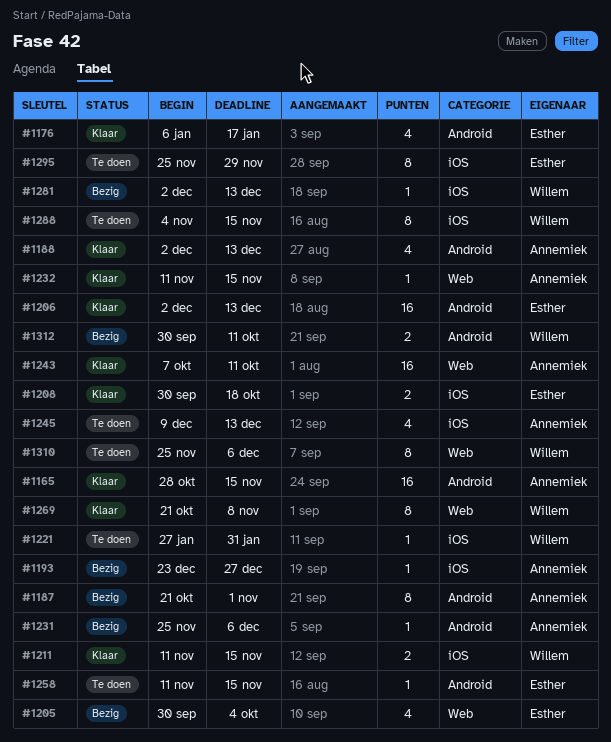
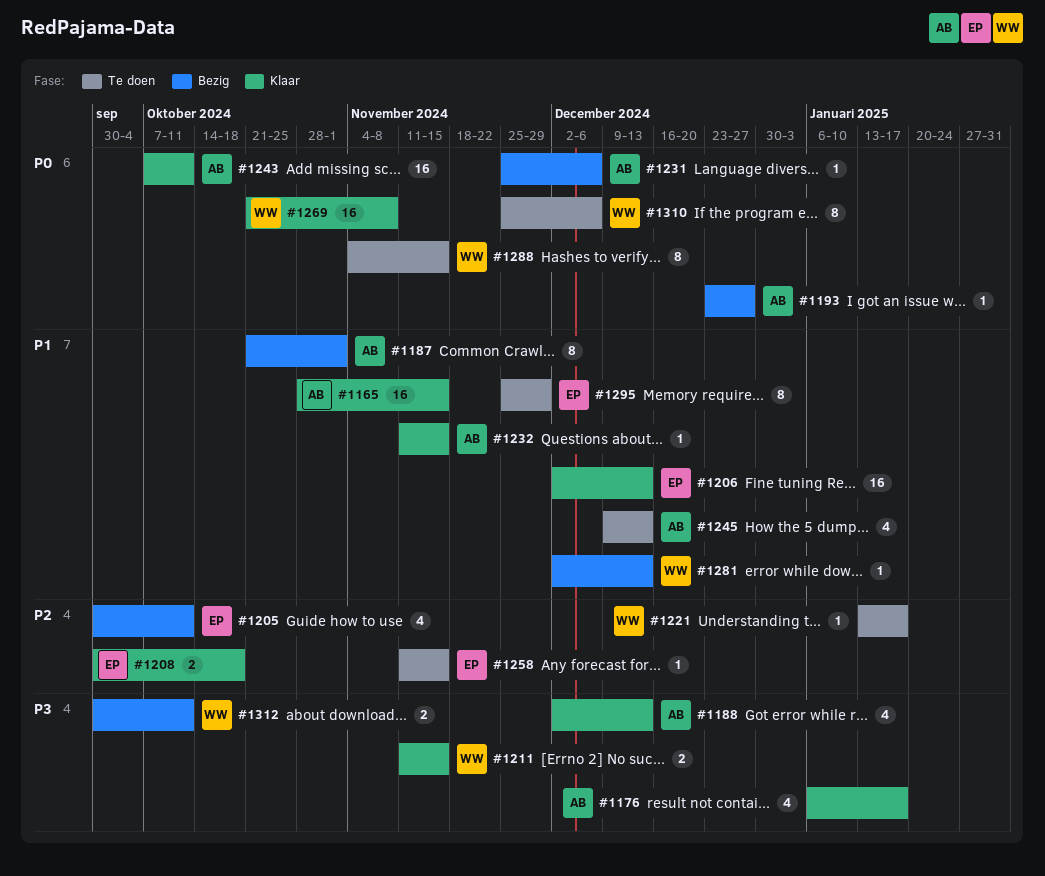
#1176, owner: Esther -> Annemiek
#1205, due: Oct 4 -> Oct 11
#1221, start: Jan 27 -> Jan 13
#1221, due: Jan 31 -> Jan 17
#1269, estimate: 8 -> 16

